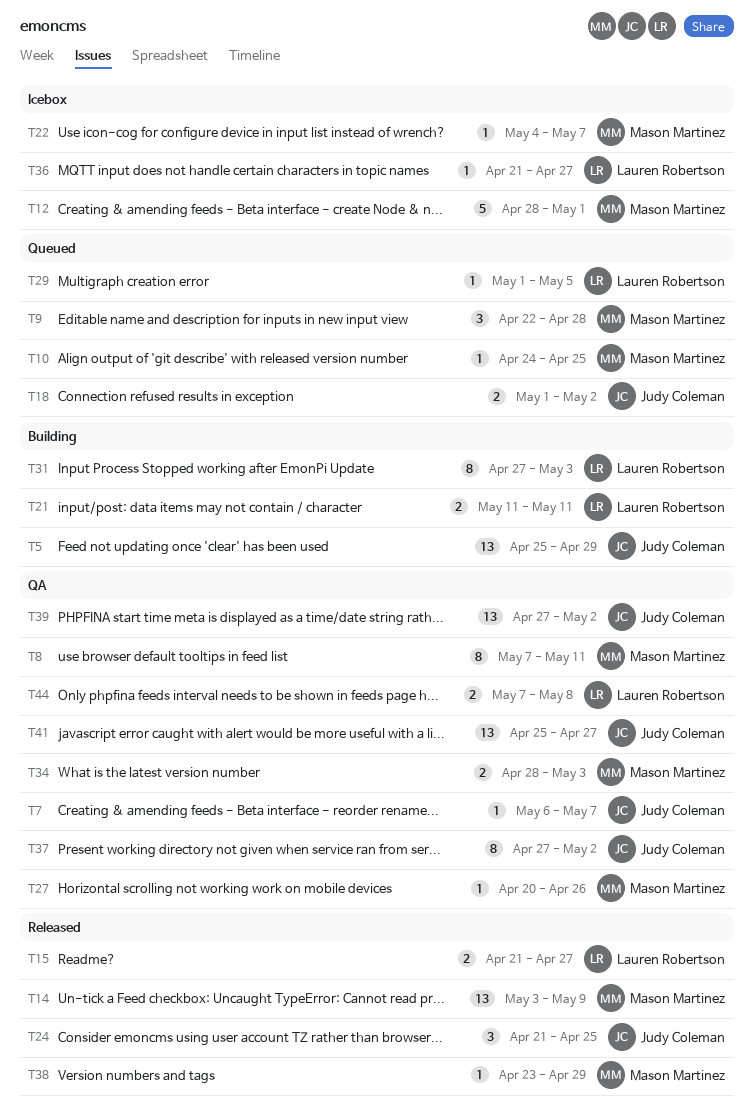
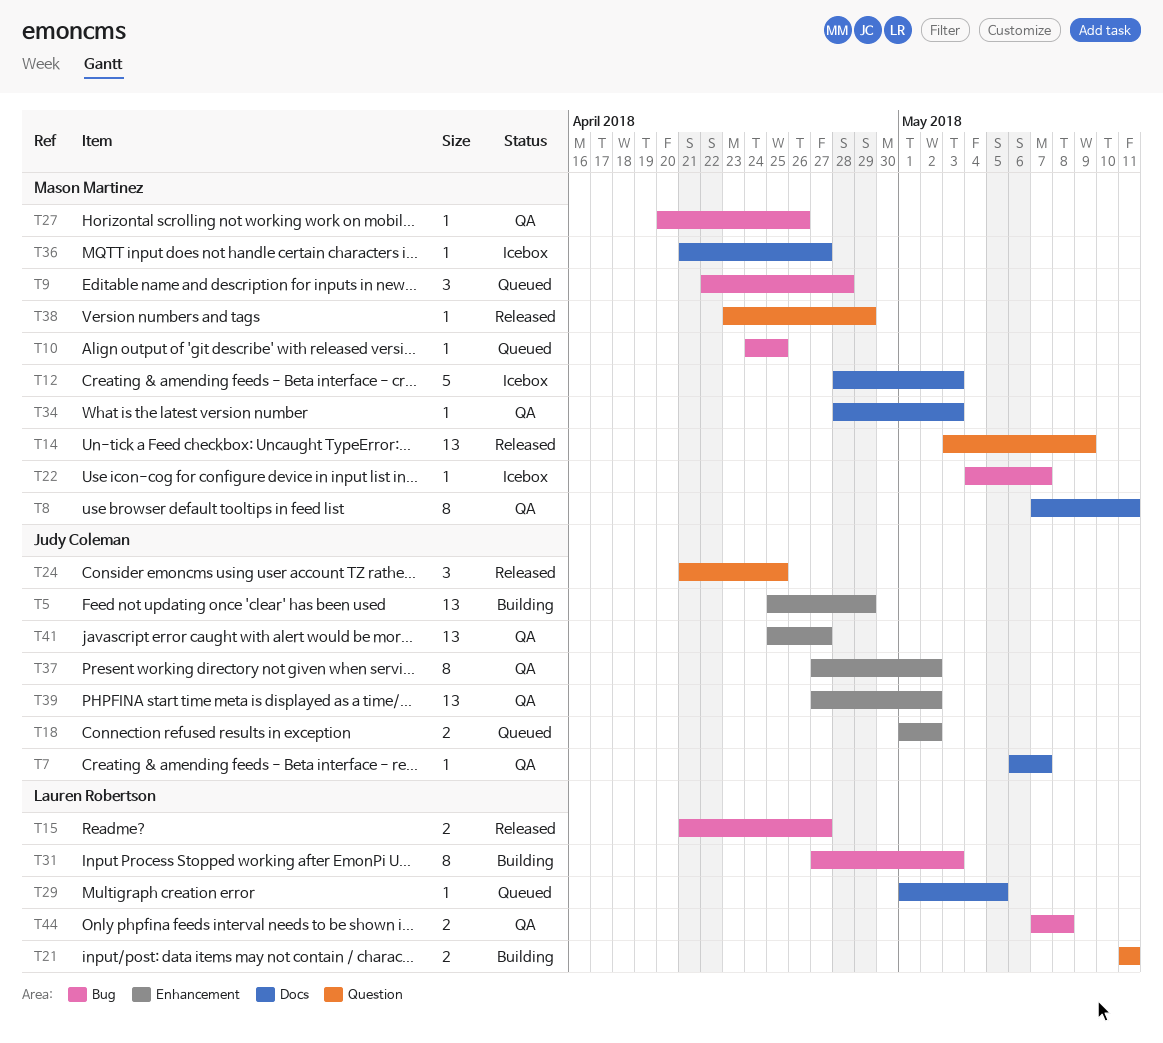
T12, due: May 1 -> May 3
T34, estimate: 2 -> 1
T36, owner: Lauren Robertson -> Mason Martinez

